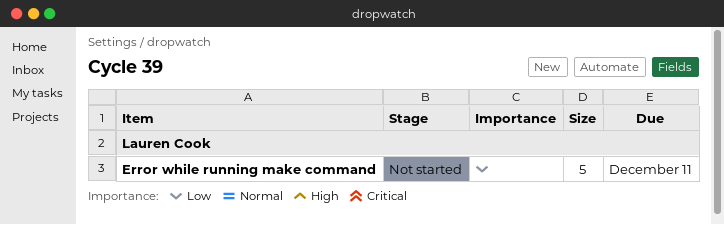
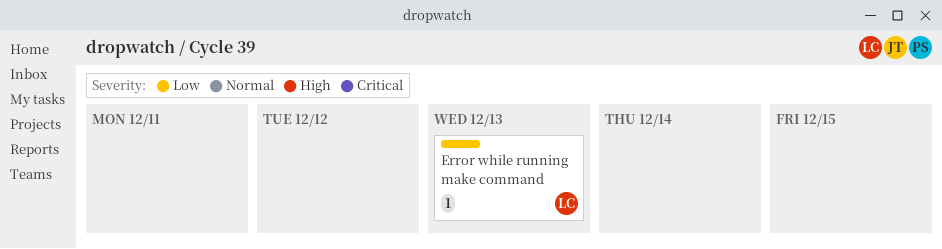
Error while running make command, estimate: 5 -> 1
Error while running make command, due: Dec 11 -> Dec 13

